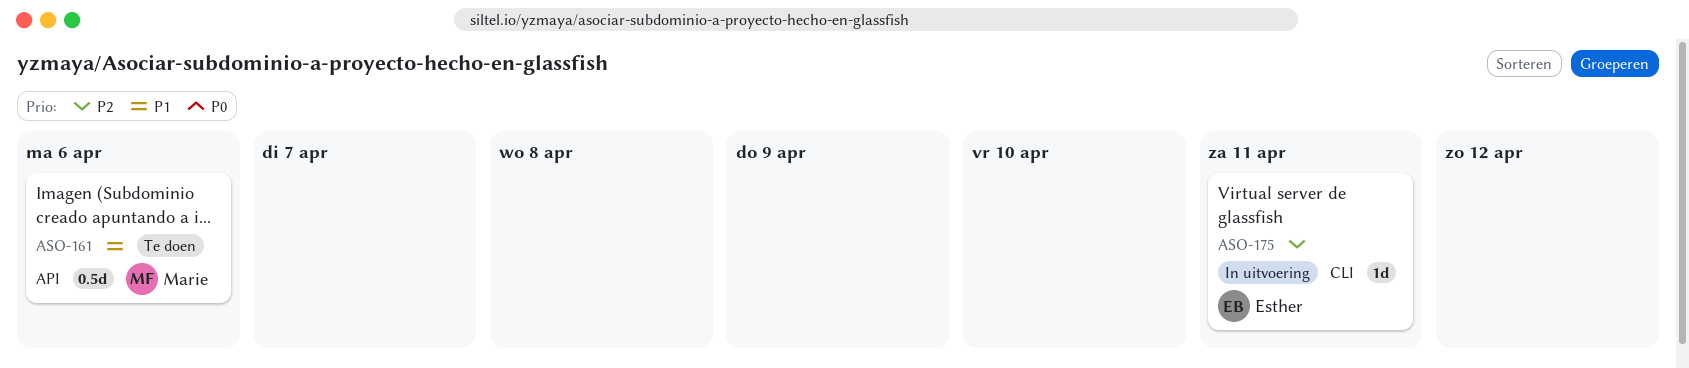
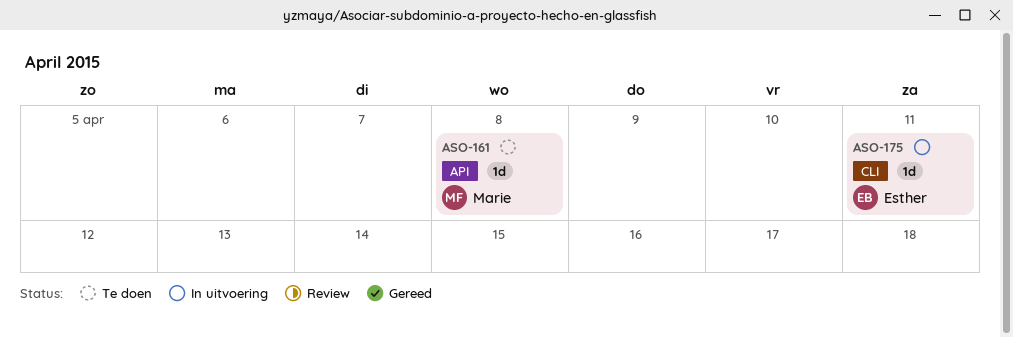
ASO-161, estimate: 0.5d -> 1d
ASO-161, due: Apr 6 -> Apr 8

